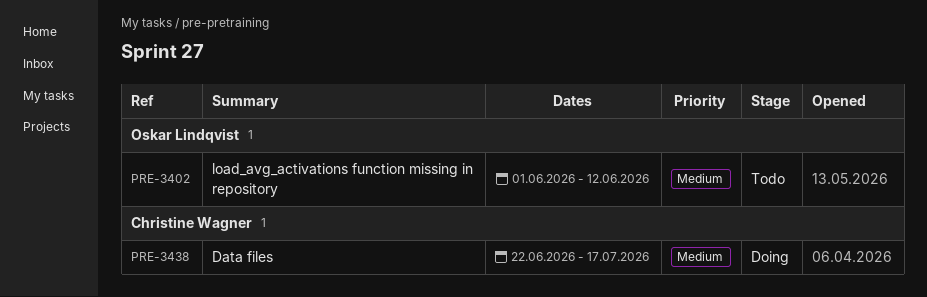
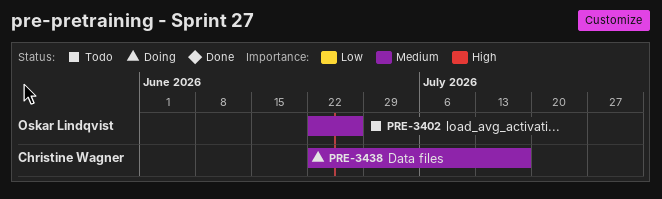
PRE-3402, start: Jun 1 -> Jun 22
PRE-3402, due: Jun 12 -> Jun 26

